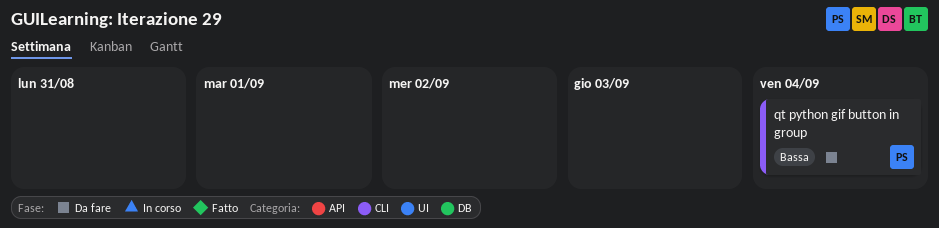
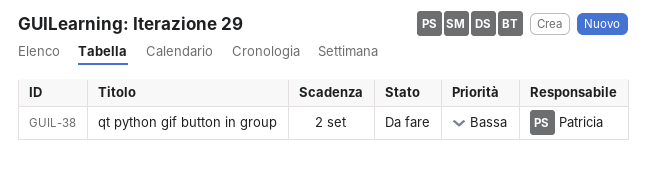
qt python gif button in group, due: Sep 4 -> Sep 2

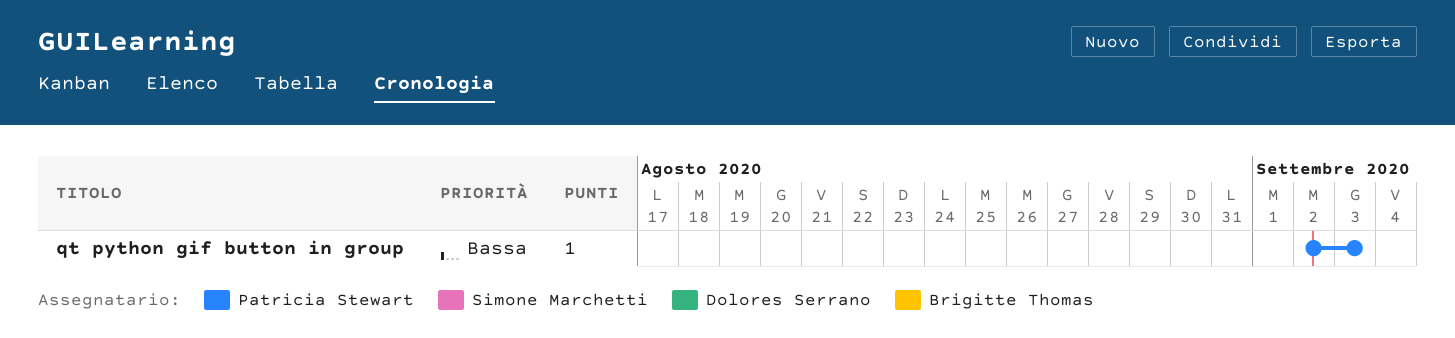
qt python gif button in group, due: Sep 2 -> Sep 3

